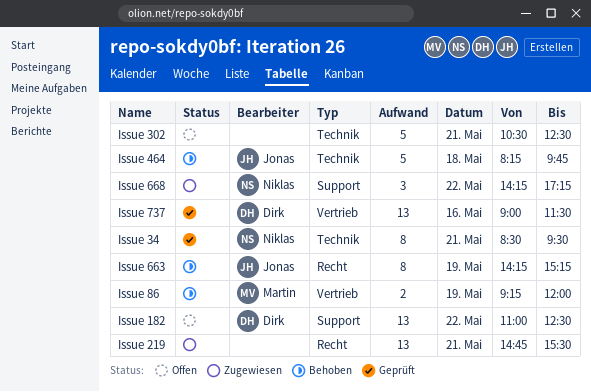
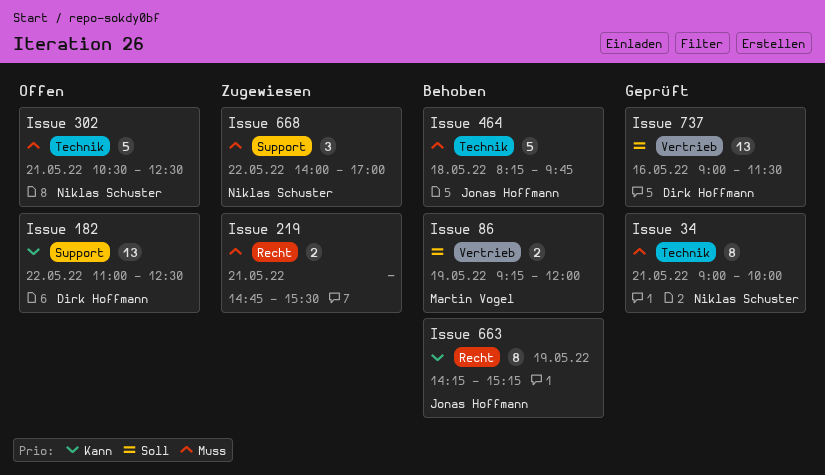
Issue 219, estimate: 13 -> 2
Issue 302, owner: none -> Niklas Schuster
Issue 34, begins: 08:30 -> 09:00
Issue 34, ends: 09:30 -> 10:00
Issue 668, begins: 14:15 -> 14:00
Issue 668, ends: 17:15 -> 17:00

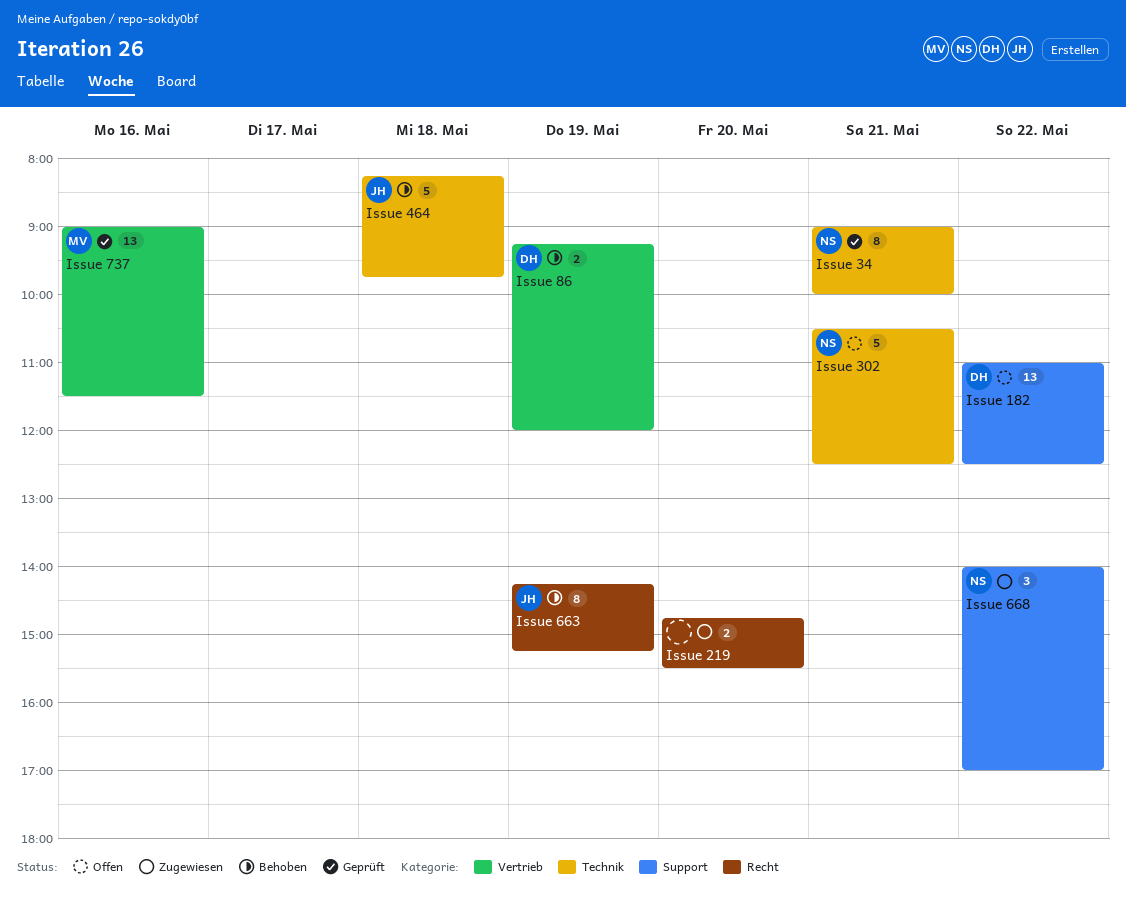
Issue 219, day: May 21 -> May 20
Issue 737, owner: Dirk Hoffmann -> Martin Vogel
Issue 86, owner: Martin Vogel -> Dirk Hoffmann

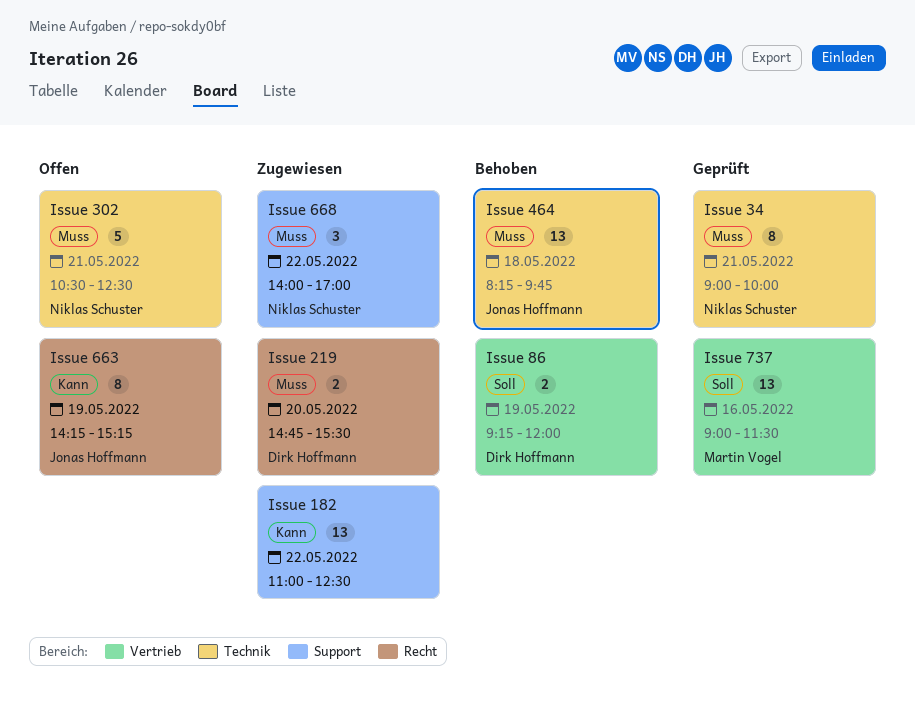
Issue 182, status: Offen -> Zugewiesen
Issue 182, owner: Dirk Hoffmann -> none
Issue 219, owner: none -> Dirk Hoffmann
Issue 464, estimate: 5 -> 13
Issue 663, status: Behoben -> Offen

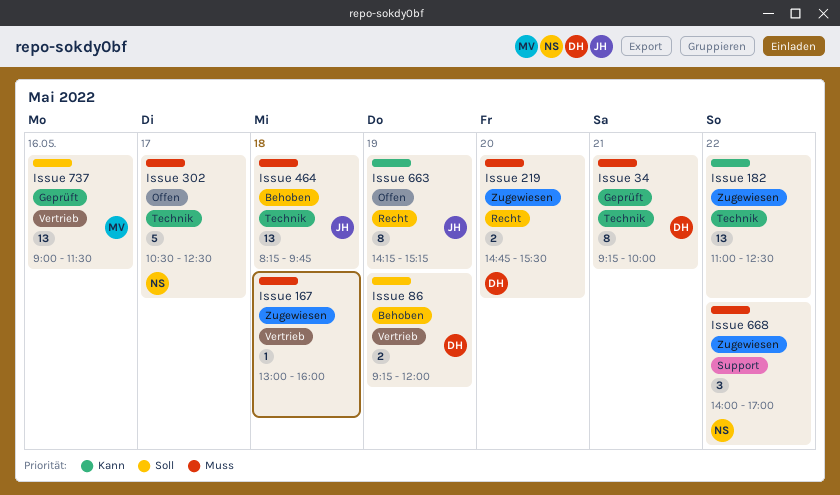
Issue 167: none -> present
Issue 182, label: Support -> Technik
Issue 302, day: May 21 -> May 17
Issue 34, owner: Niklas Schuster -> Dirk Hoffmann
Issue 34, begins: 09:00 -> 09:15

